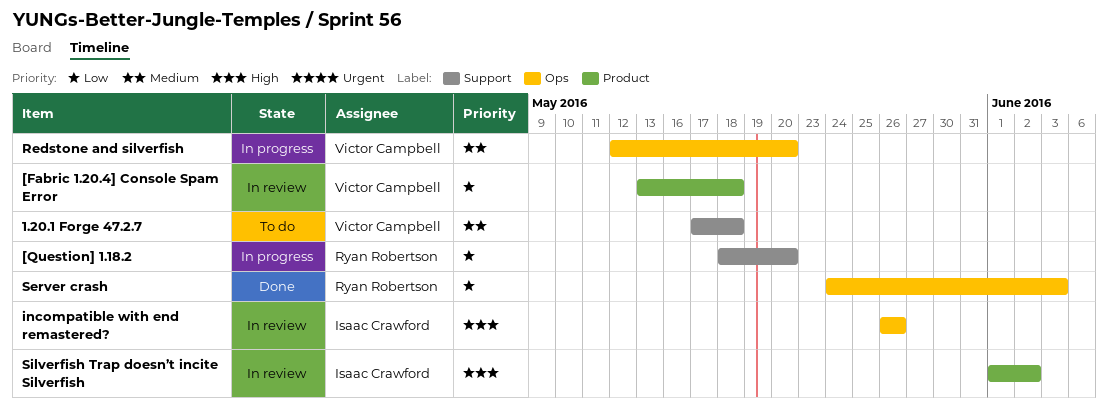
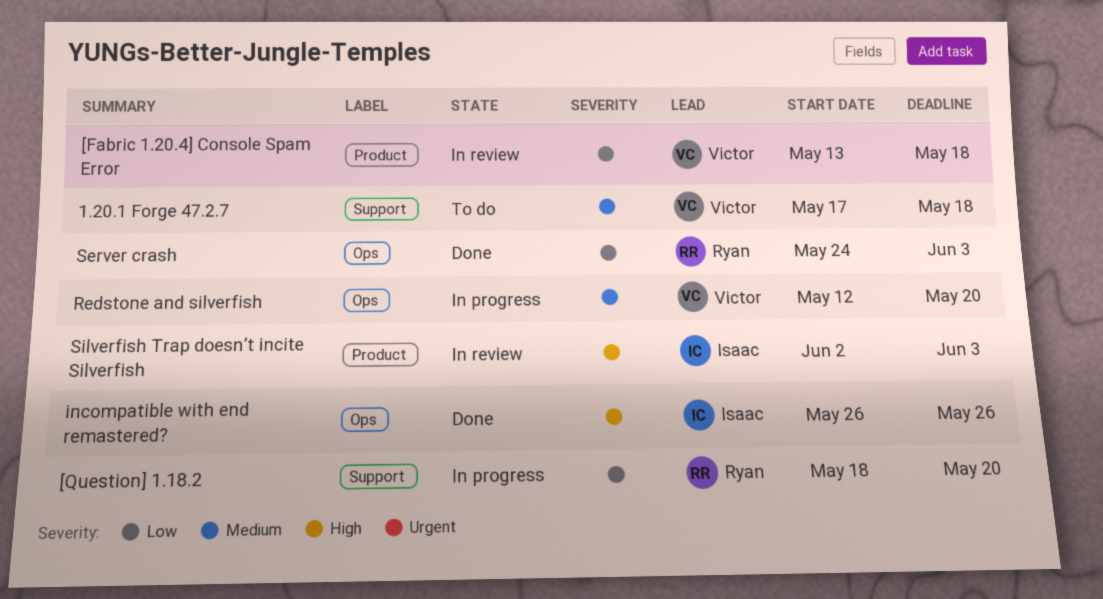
incompatible with end remastered?, status: In review -> Done
Silverfish Trap doesn’t incite Silverfish, start: Jun 1 -> Jun 2
Silverfish Trap doesn’t incite Silverfish, due: Jun 2 -> Jun 3

